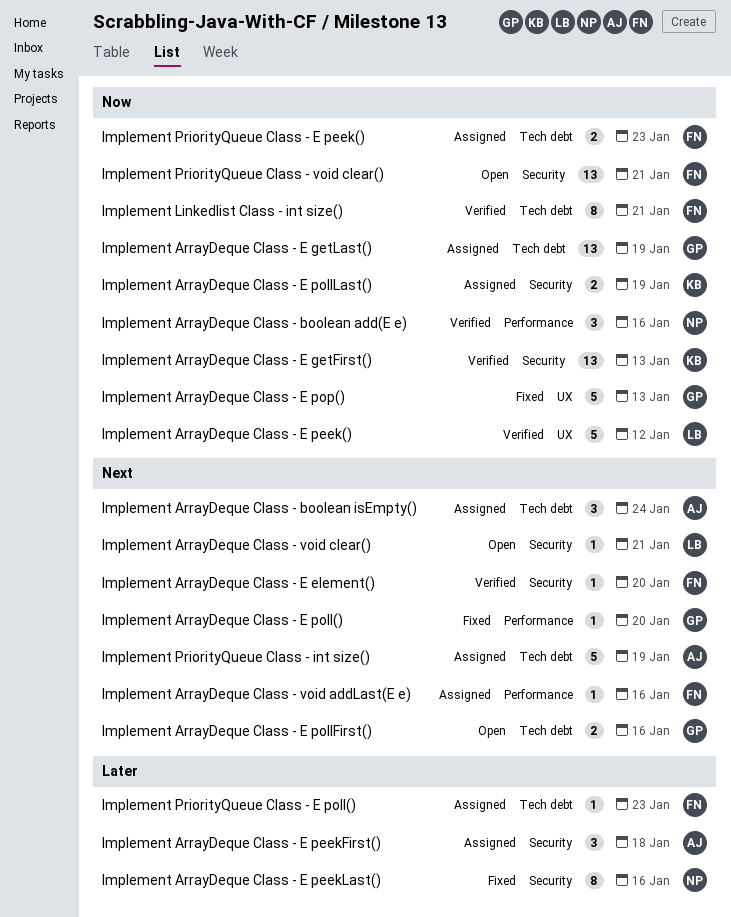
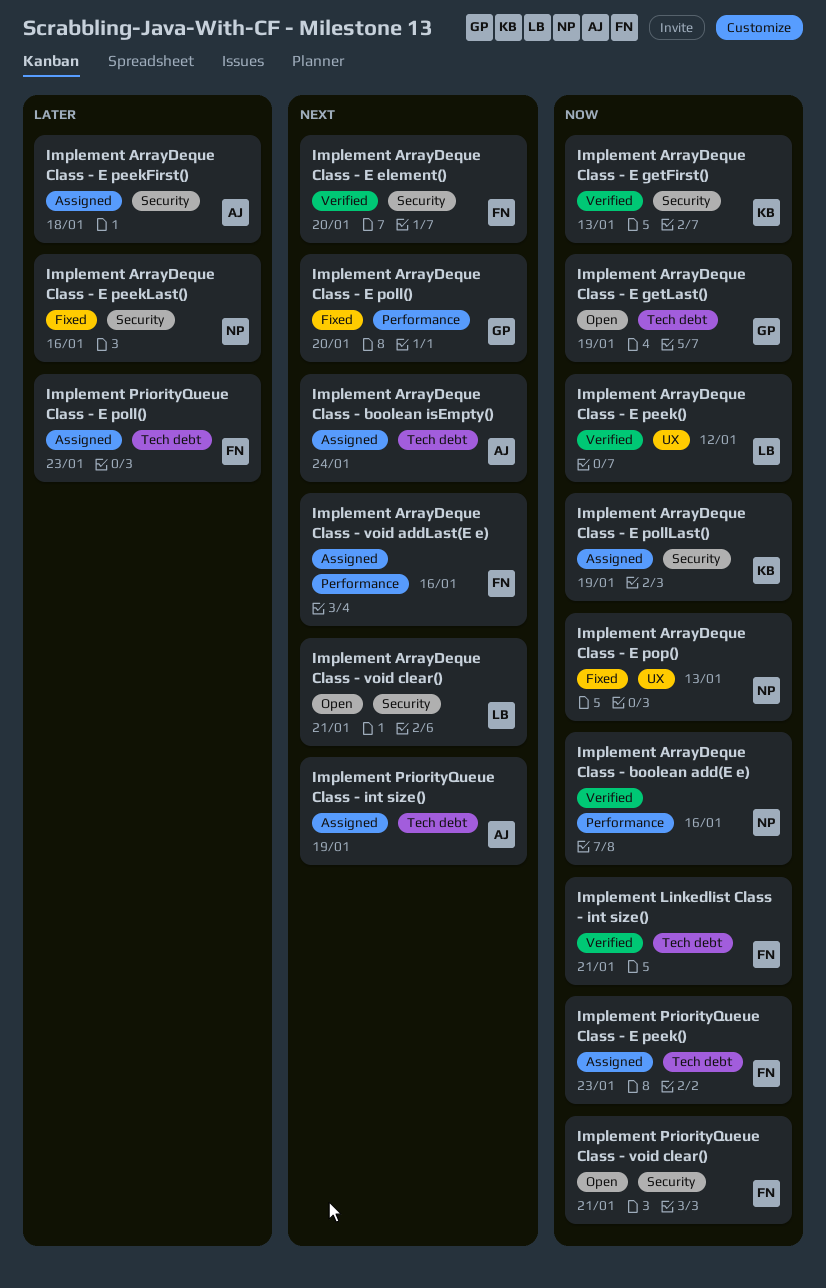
Implement ArrayDeque Class - E getLast(), status: Assigned -> Open
Implement ArrayDeque Class - E pollFirst(): present -> none
Implement ArrayDeque Class - E pop(), owner: GP -> NP

